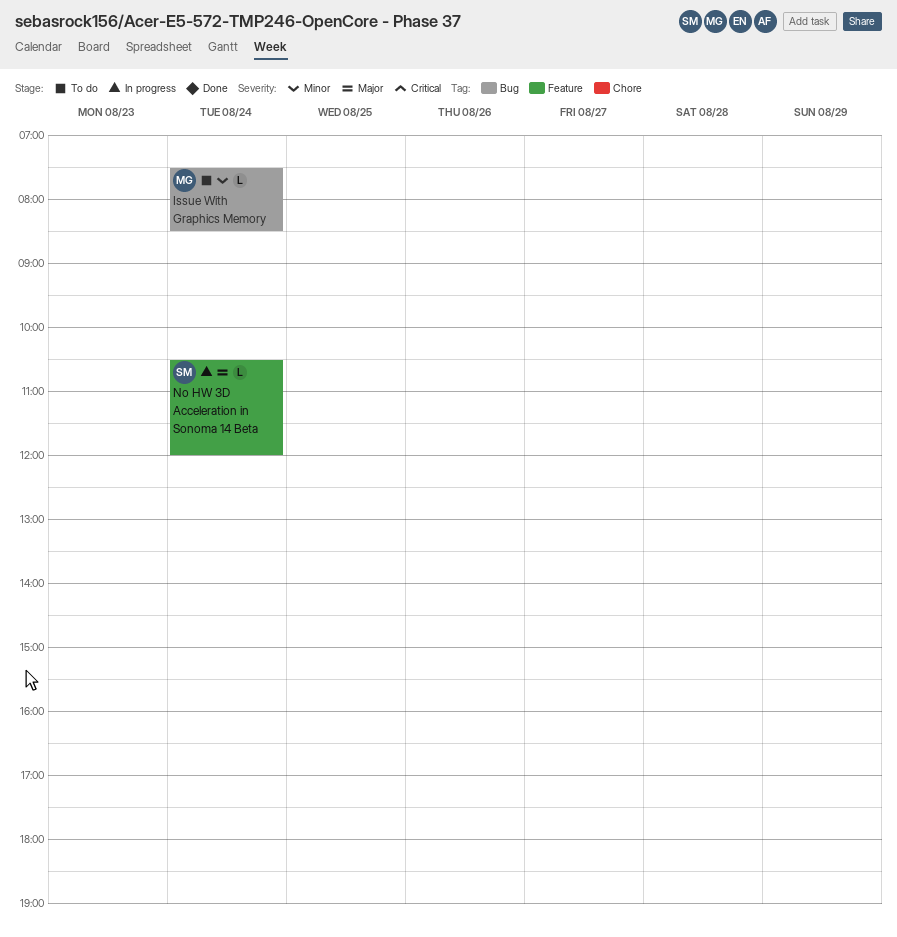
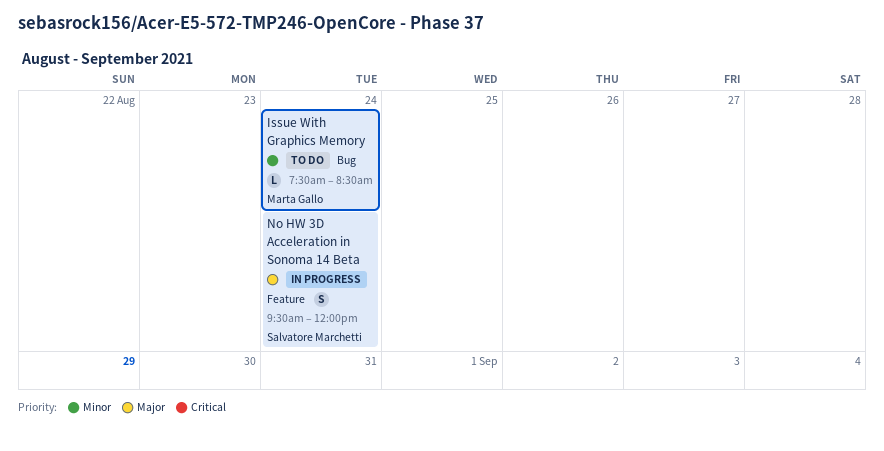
No HW 3D Acceleration in Sonoma 14 Beta, estimate: L -> S
No HW 3D Acceleration in Sonoma 14 Beta, begins: 10:30 -> 09:30

